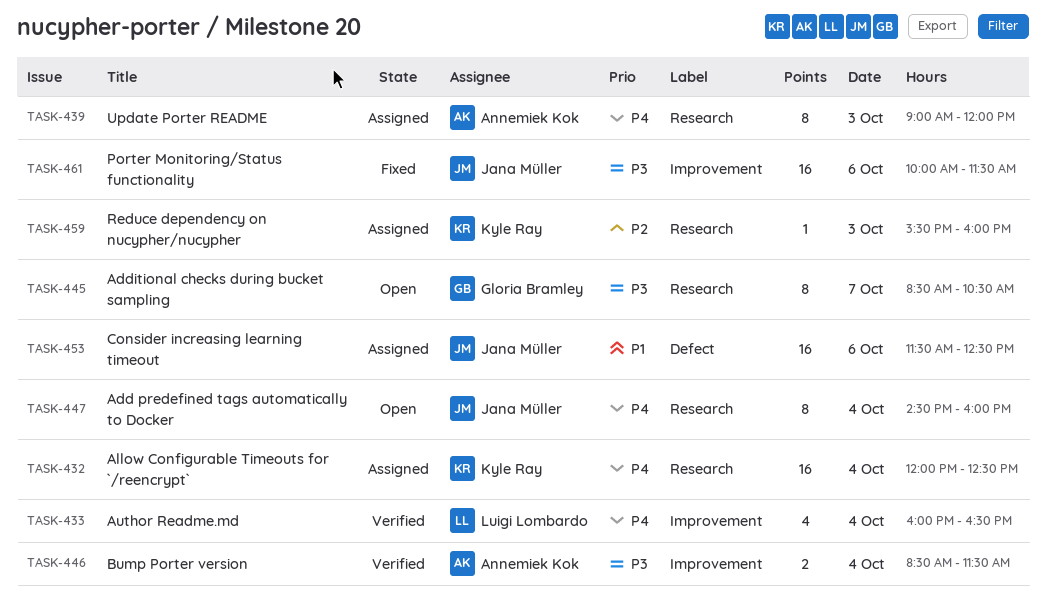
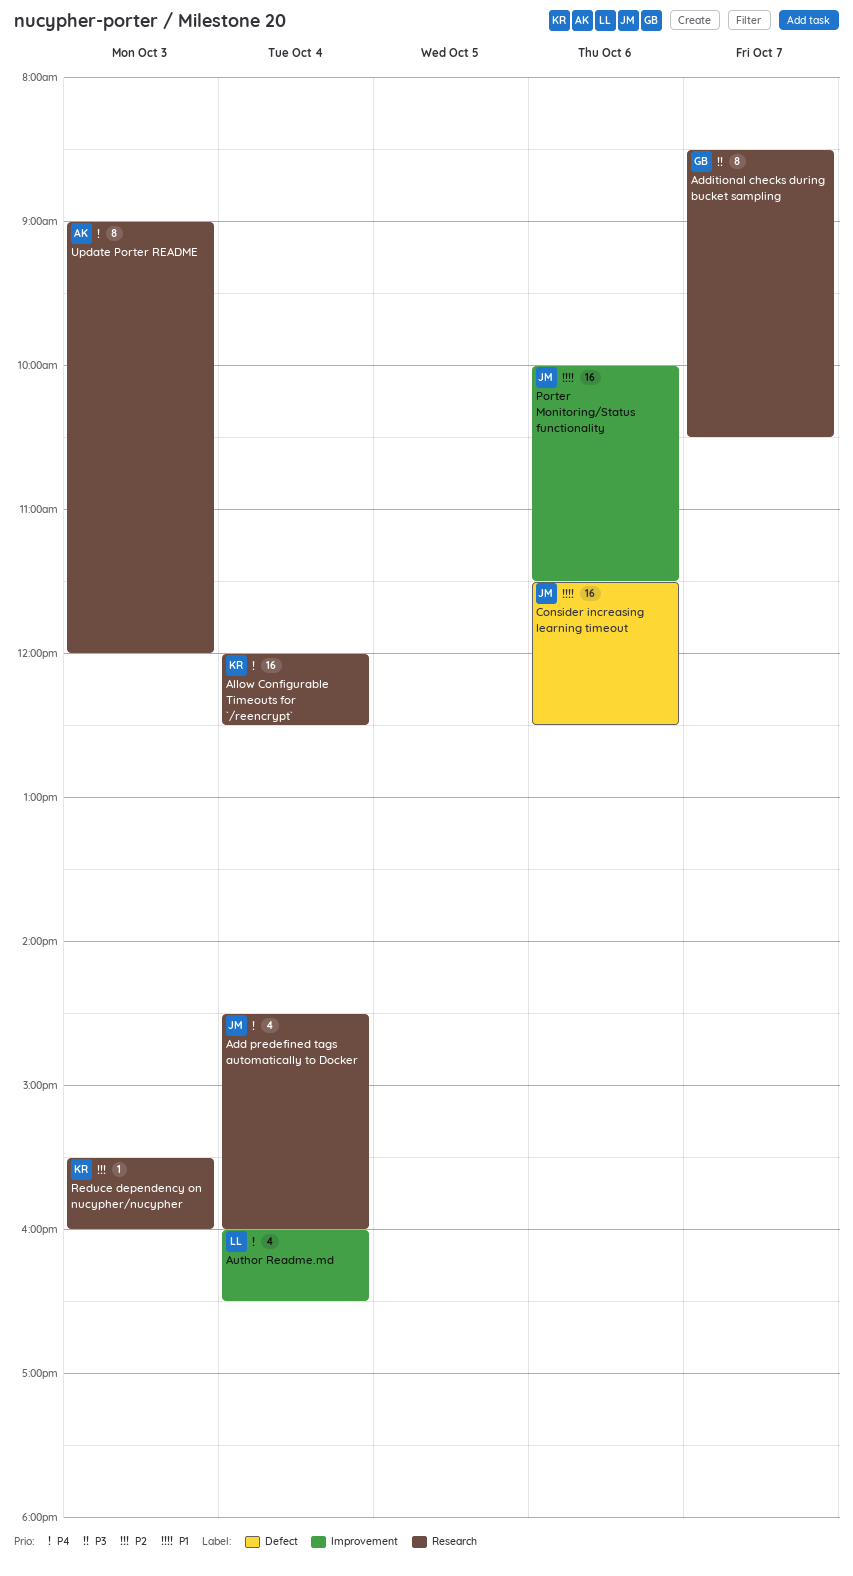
Add predefined tags automatically to Docker, estimate: 8 -> 4
Bump Porter version: present -> none
Porter Monitoring/Status functionality, priority: P3 -> P1

